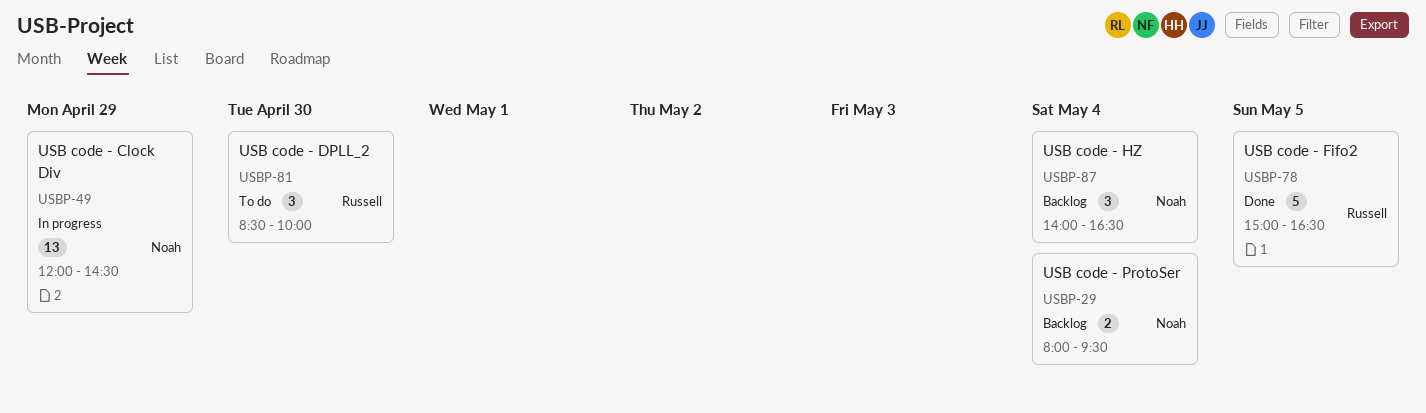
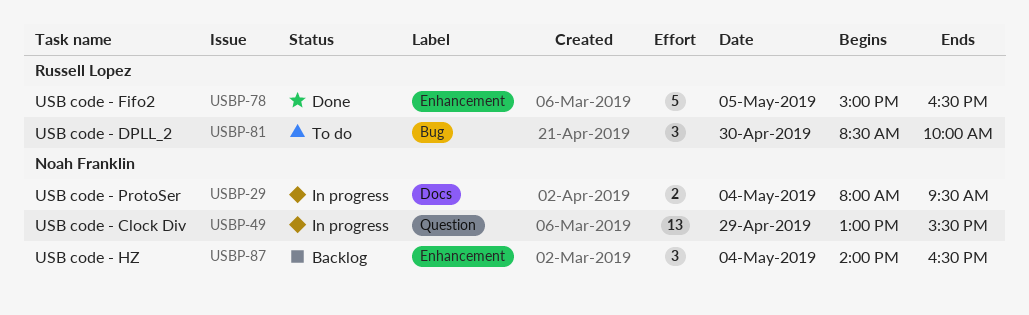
USBP-29, status: Backlog -> In progress
USBP-49, begins: 12:00 -> 13:00
USBP-49, ends: 14:30 -> 15:30

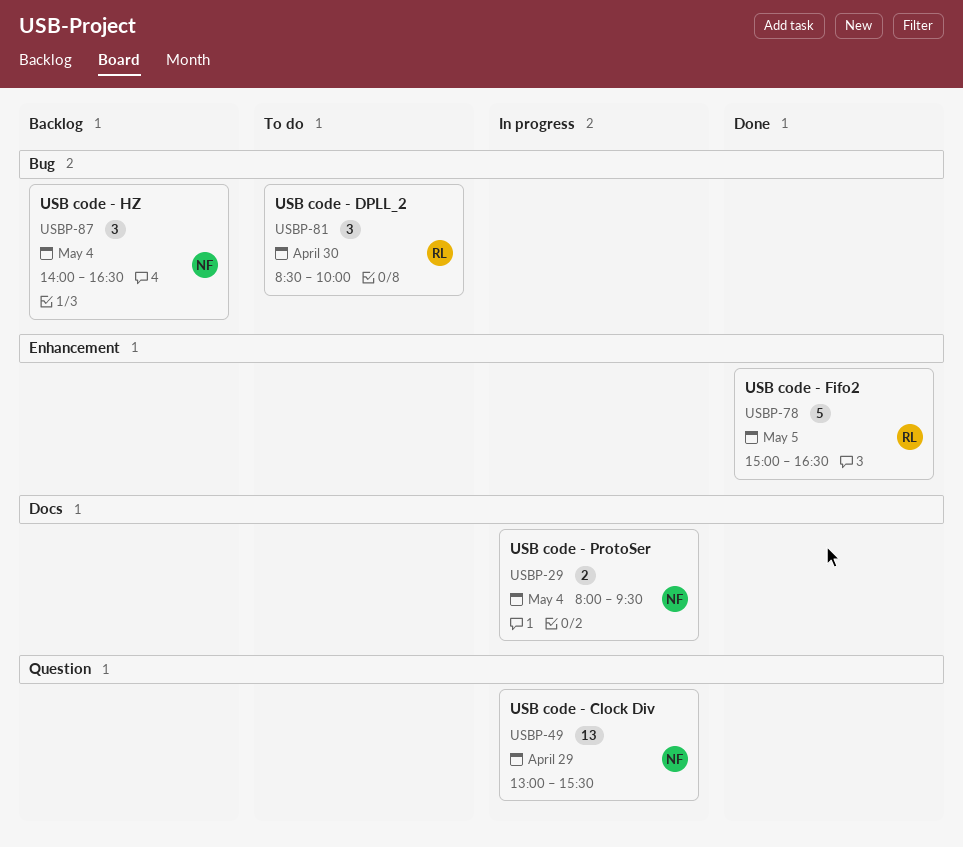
USBP-87, label: Enhancement -> Bug

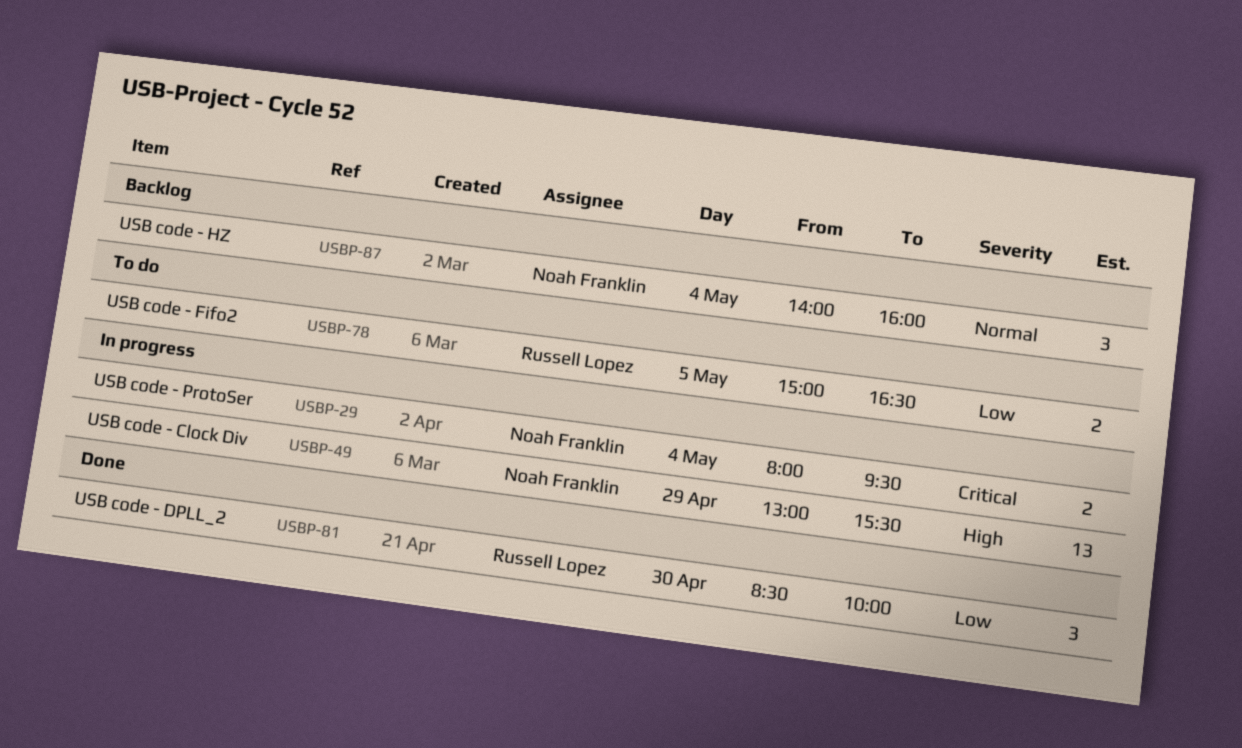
USBP-78, status: Done -> To do
USBP-78, estimate: 5 -> 2
USBP-81, status: To do -> Done
USBP-87, ends: 16:30 -> 16:00

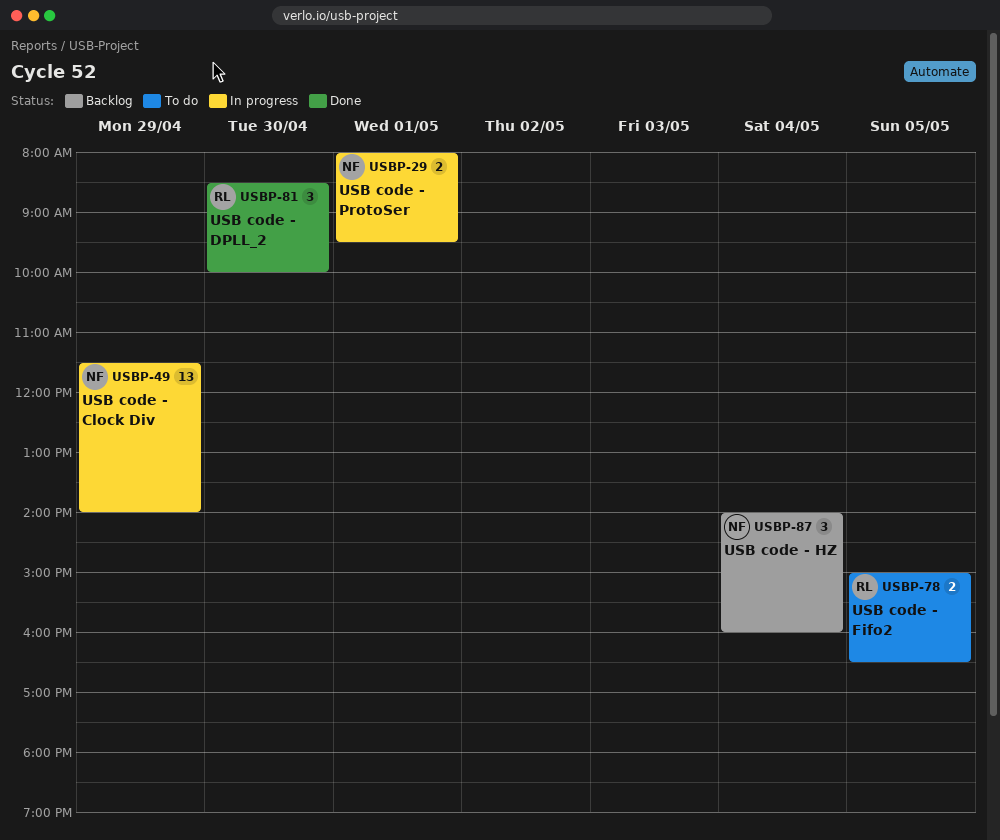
USBP-29, day: May 4 -> May 1
USBP-49, begins: 13:00 -> 11:30
USBP-49, ends: 15:30 -> 14:00

